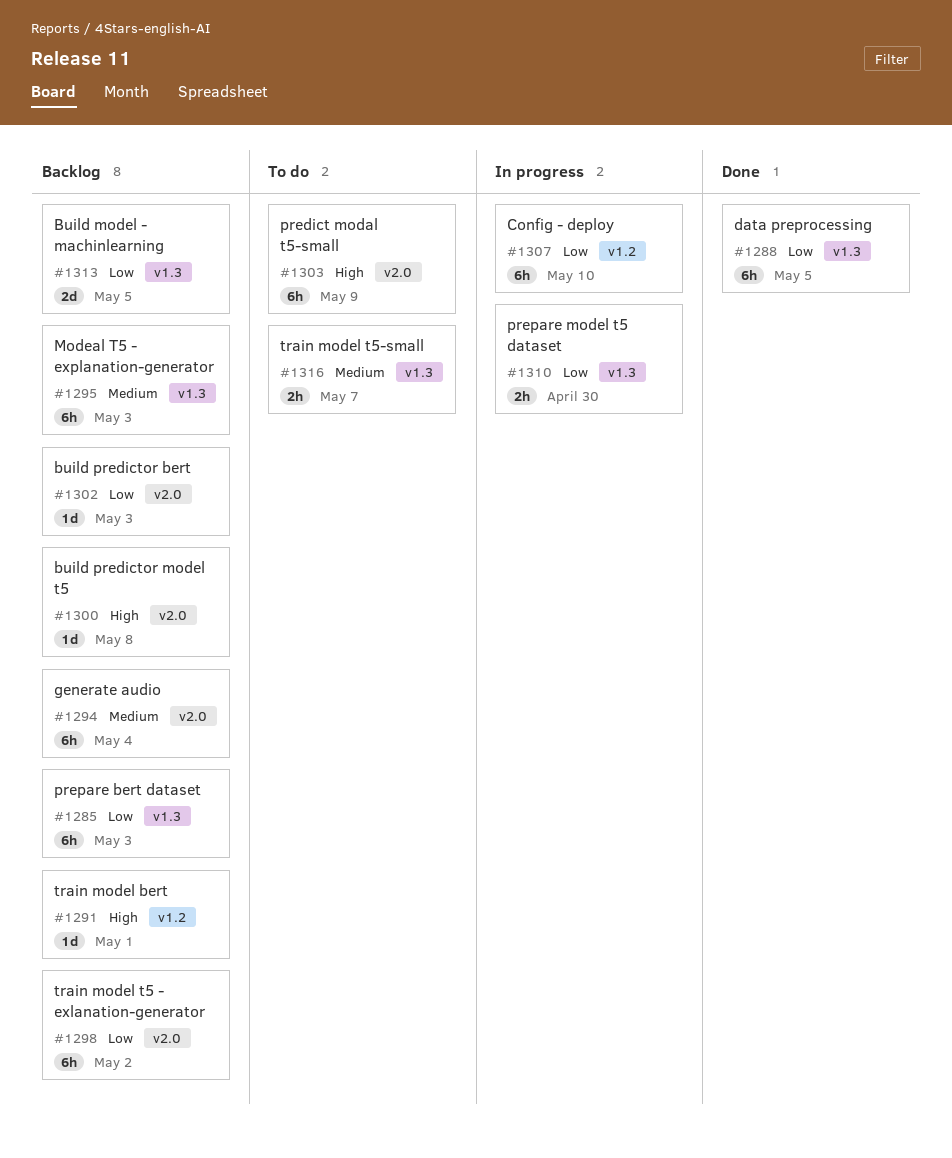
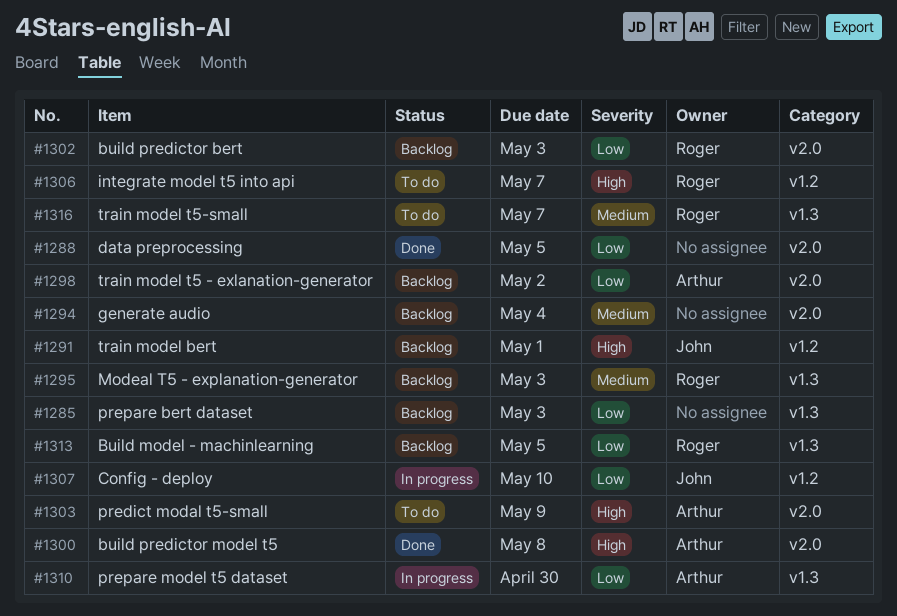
#1288, label: v1.3 -> v2.0
#1300, status: Backlog -> Done
#1306: none -> present

